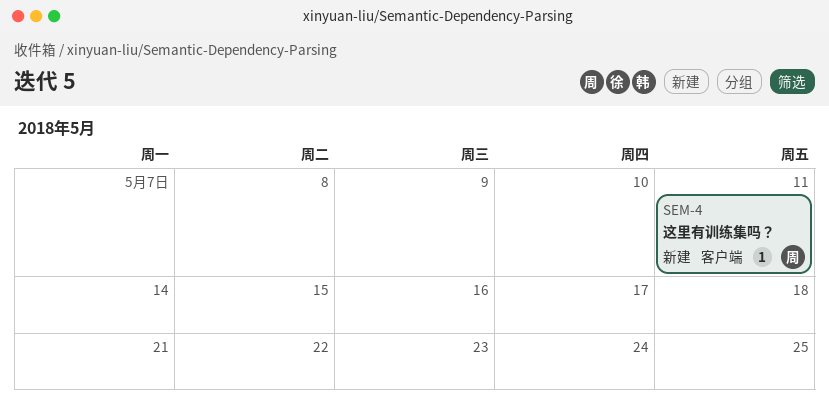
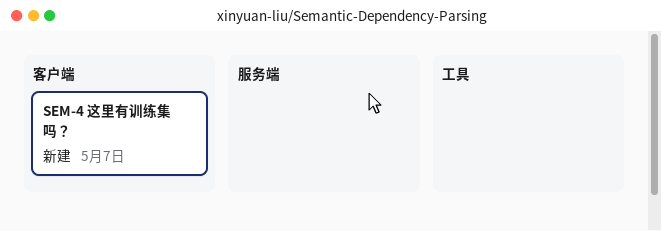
SEM-4, due: May 11 -> May 7

